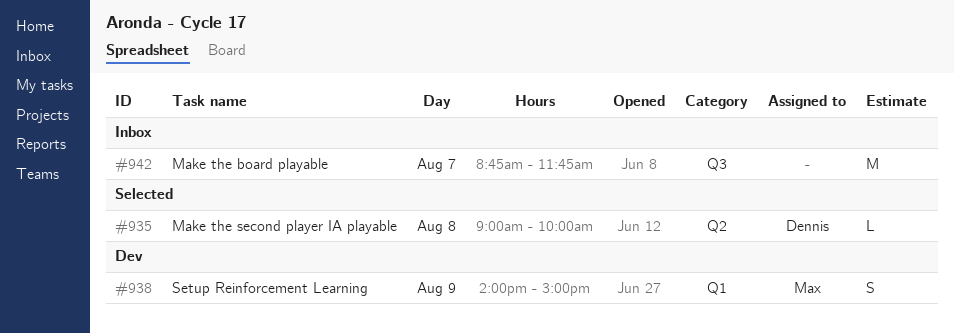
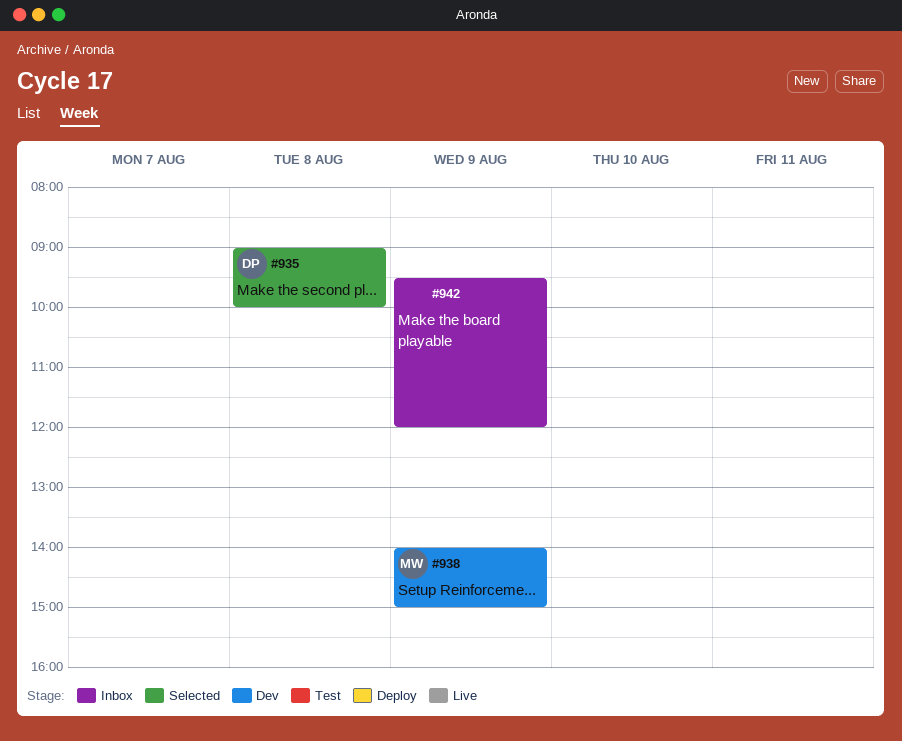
#942, day: Aug 7 -> Aug 9
#942, begins: 08:45 -> 09:30
#942, ends: 11:45 -> 12:00

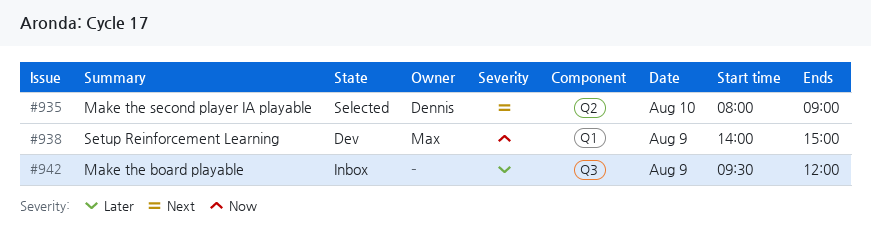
#935, day: Aug 8 -> Aug 10
#935, begins: 09:00 -> 08:00
#935, ends: 10:00 -> 09:00

